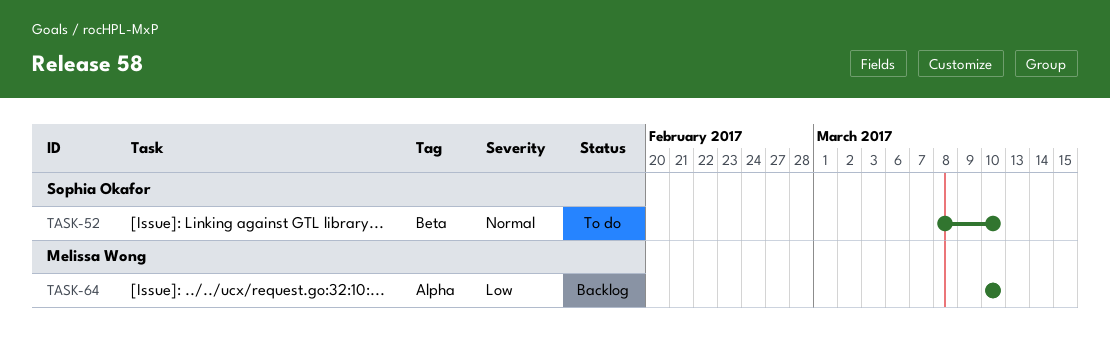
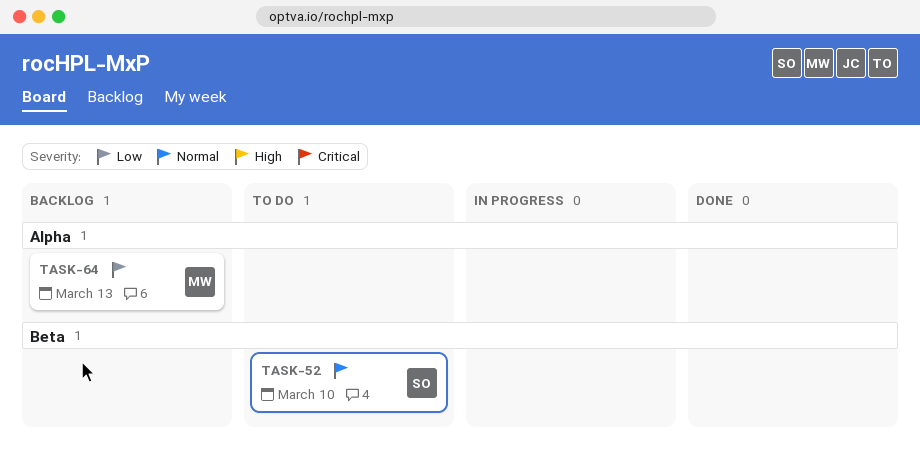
TASK-64, due: Mar 10 -> Mar 13

